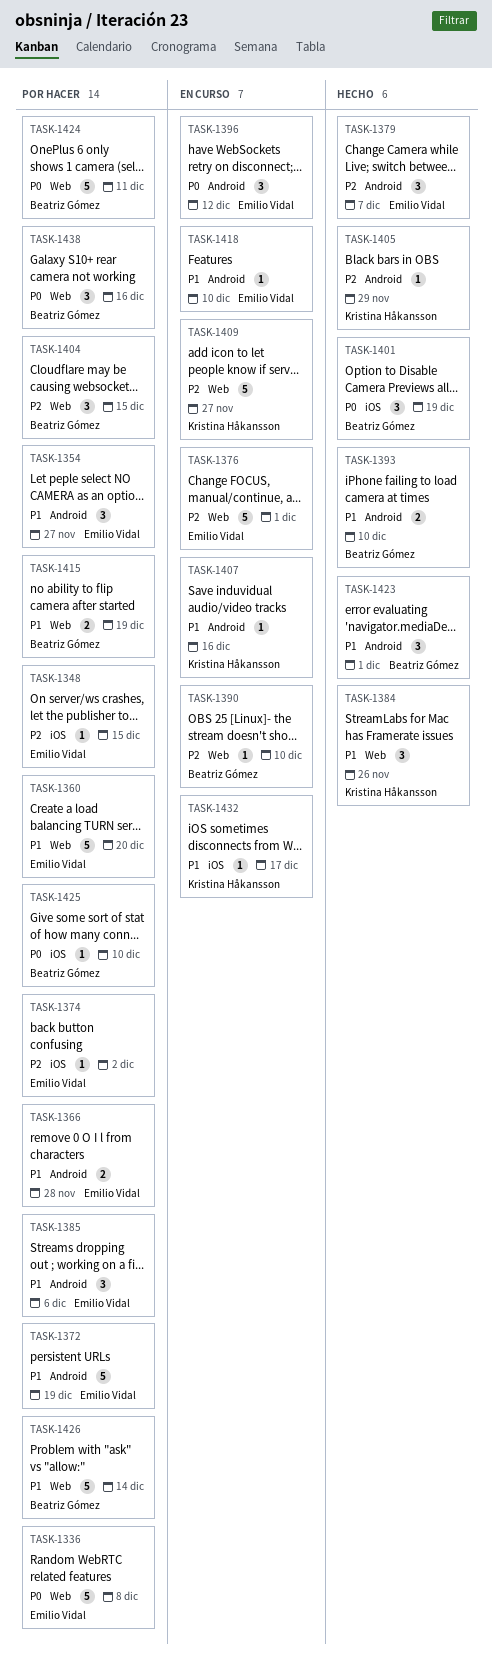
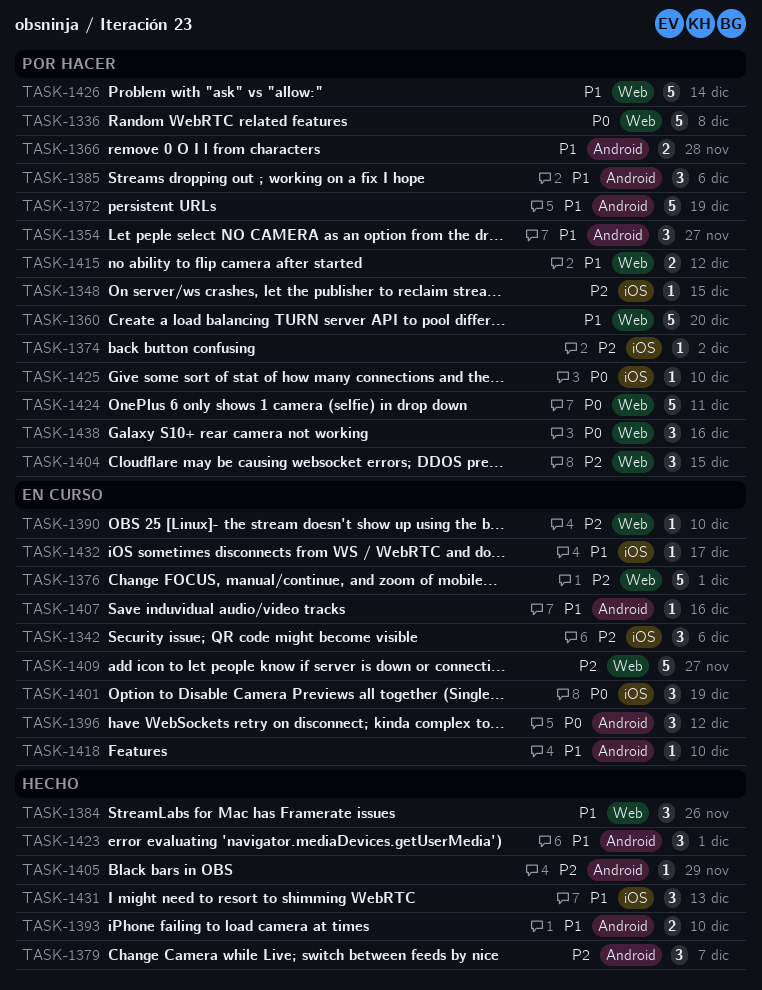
TASK-1342: none -> present
TASK-1401, status: Hecho -> En curso
TASK-1415, due: Dec 19 -> Dec 12
TASK-1431: none -> present

